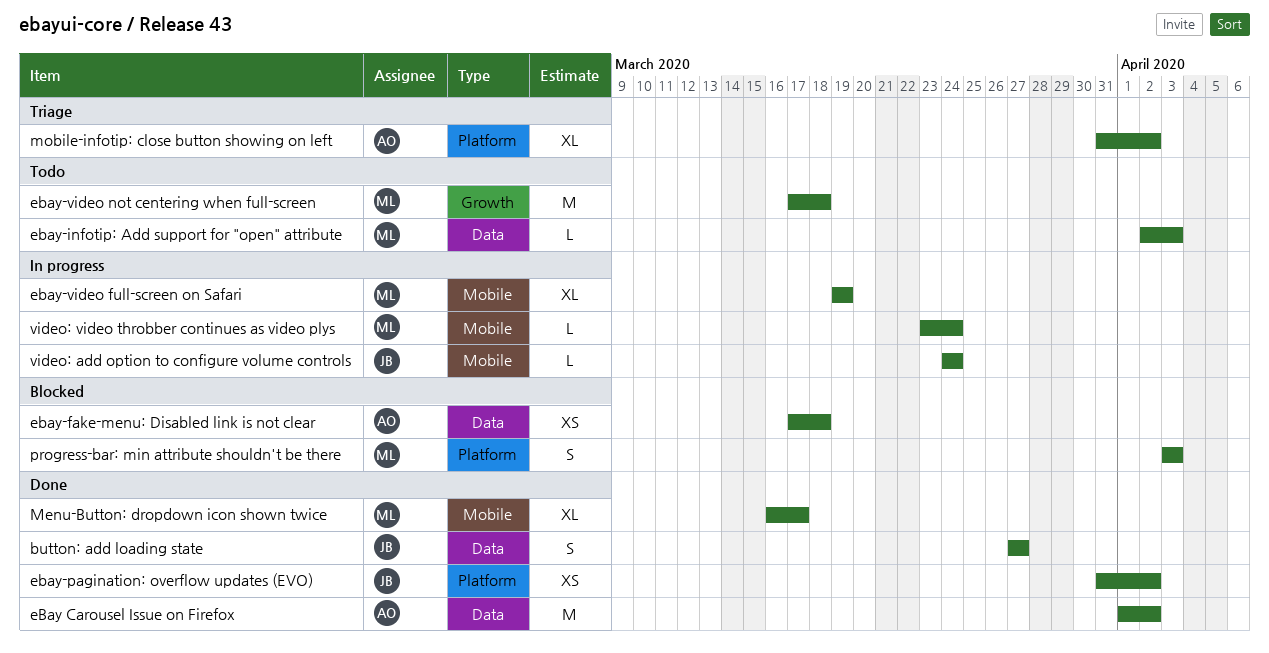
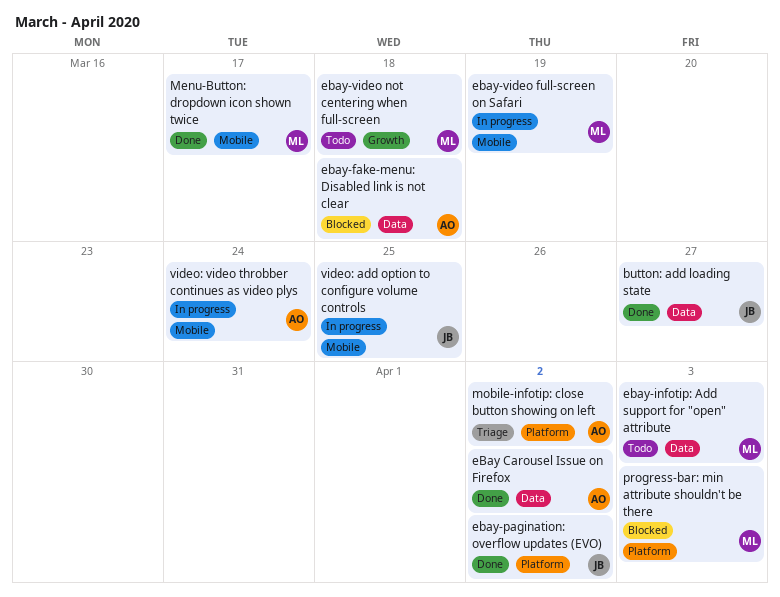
video: add option to configure volume controls, due: Mar 24 -> Mar 25
video: video throbber continues as video plys, owner: ML -> AO

